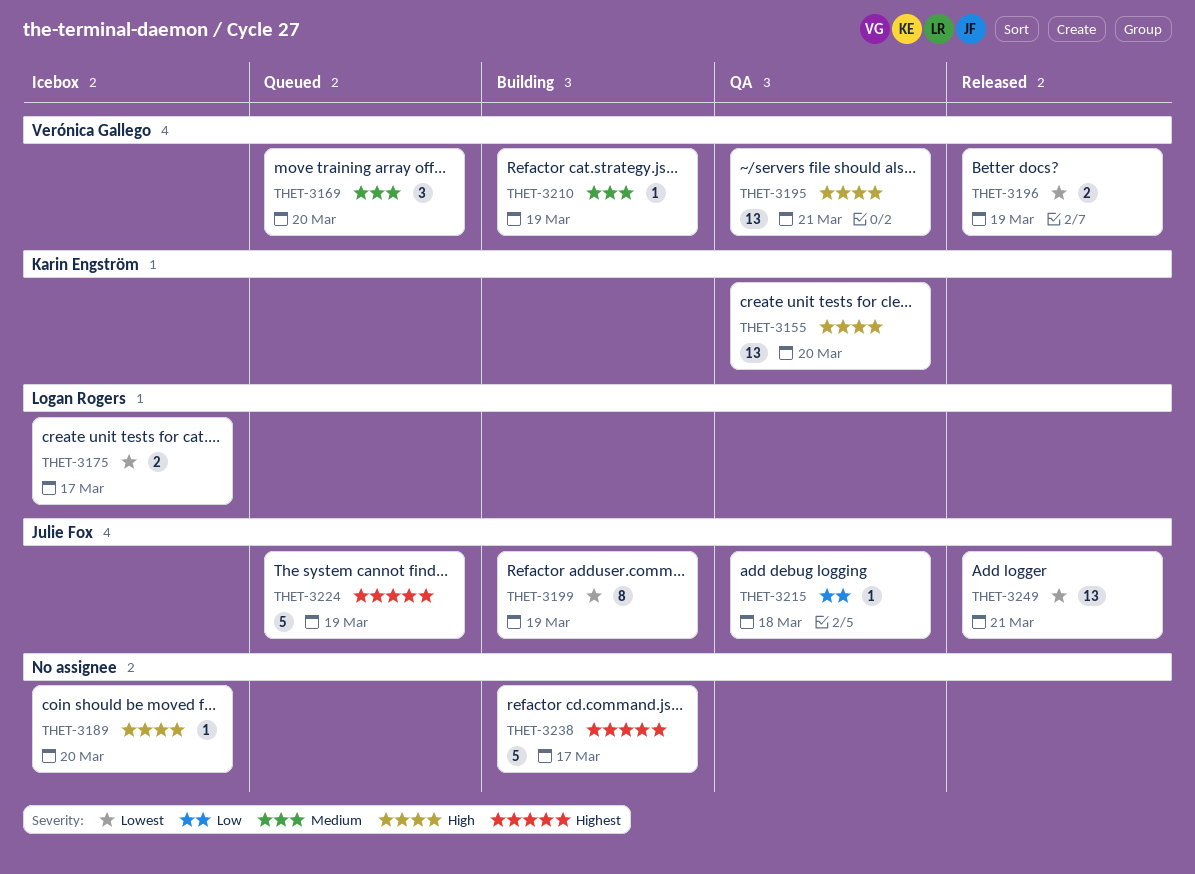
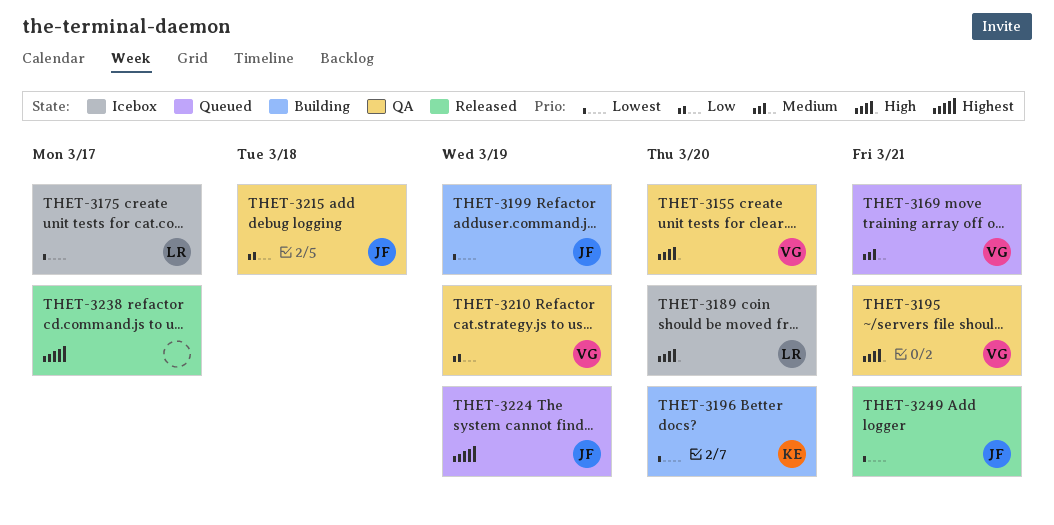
THET-3155, owner: Karin Engström -> Verónica Gallego
THET-3169, due: Mar 20 -> Mar 21
THET-3189, owner: none -> Logan Rogers
THET-3196, status: Released -> Building
THET-3196, owner: Verónica Gallego -> Karin Engström
THET-3196, due: Mar 19 -> Mar 20
THET-3210, status: Building -> QA
THET-3210, priority: Medium -> Low
THET-3238, status: Building -> Released

